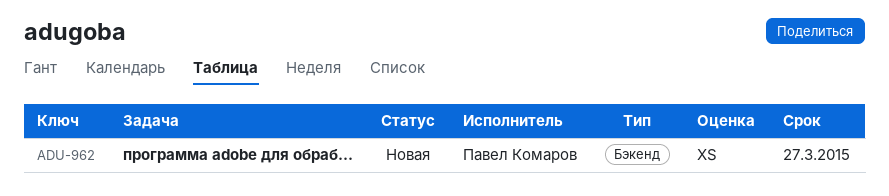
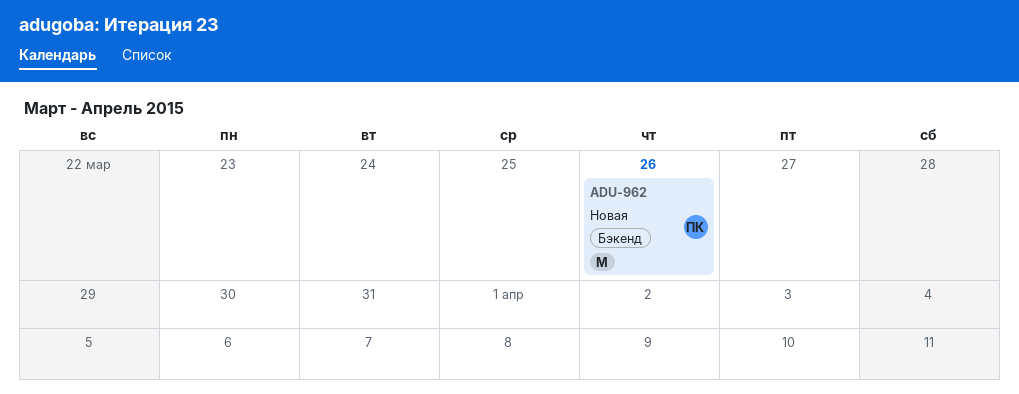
ADU-962, estimate: XS -> M
ADU-962, due: Mar 27 -> Mar 26

